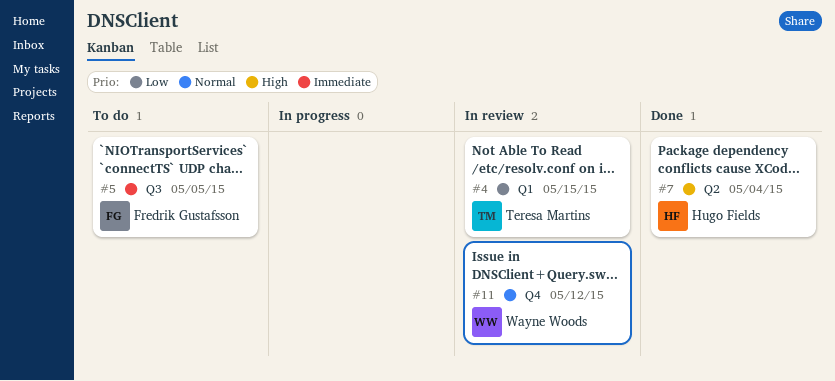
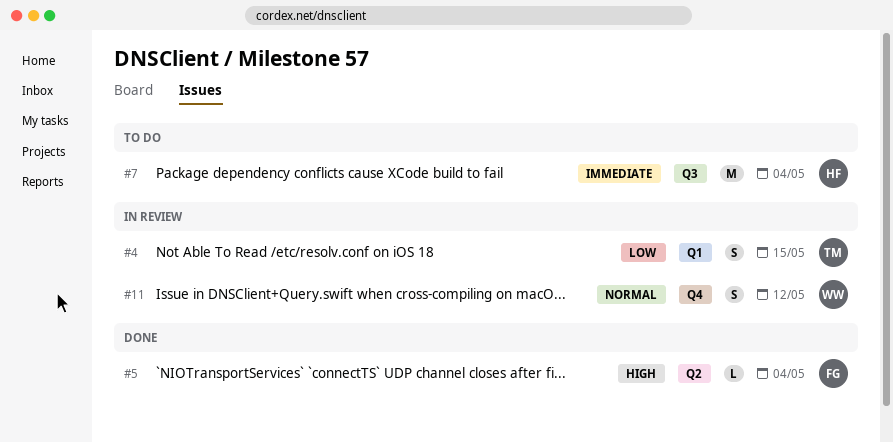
#5, status: To do -> Done
#5, priority: Immediate -> High
#5, label: Q3 -> Q2
#5, due: May 5 -> May 4
#7, status: Done -> To do
#7, priority: High -> Immediate
#7, label: Q2 -> Q3

